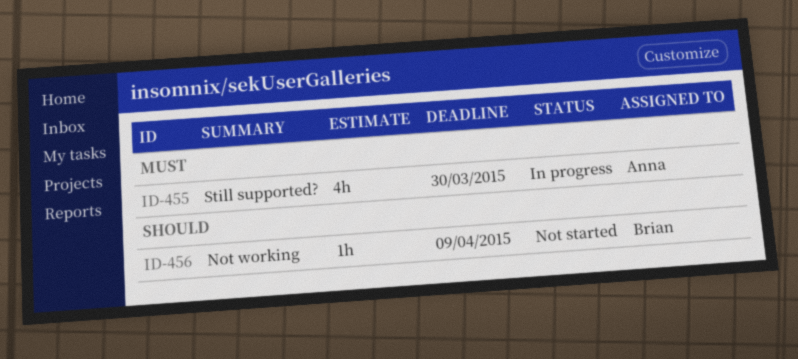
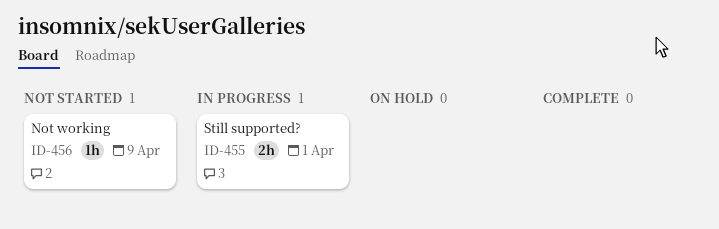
ID-455, estimate: 4h -> 2h
ID-455, due: Mar 30 -> Apr 1

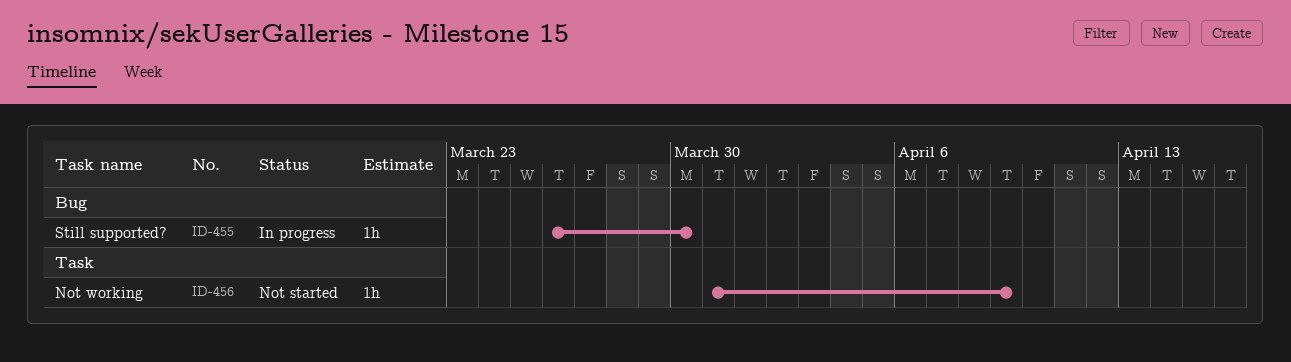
ID-455, estimate: 2h -> 1h
ID-455, due: Apr 1 -> Mar 30

